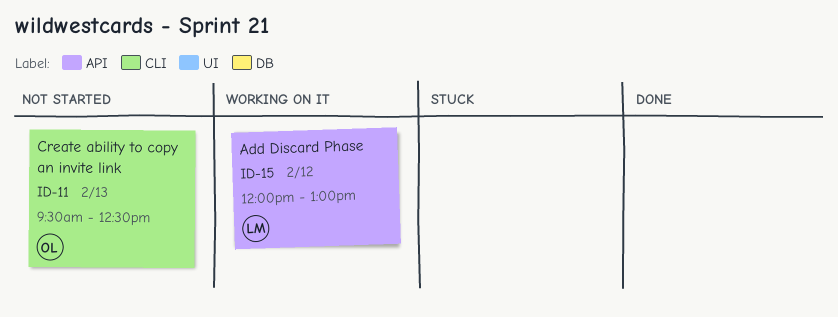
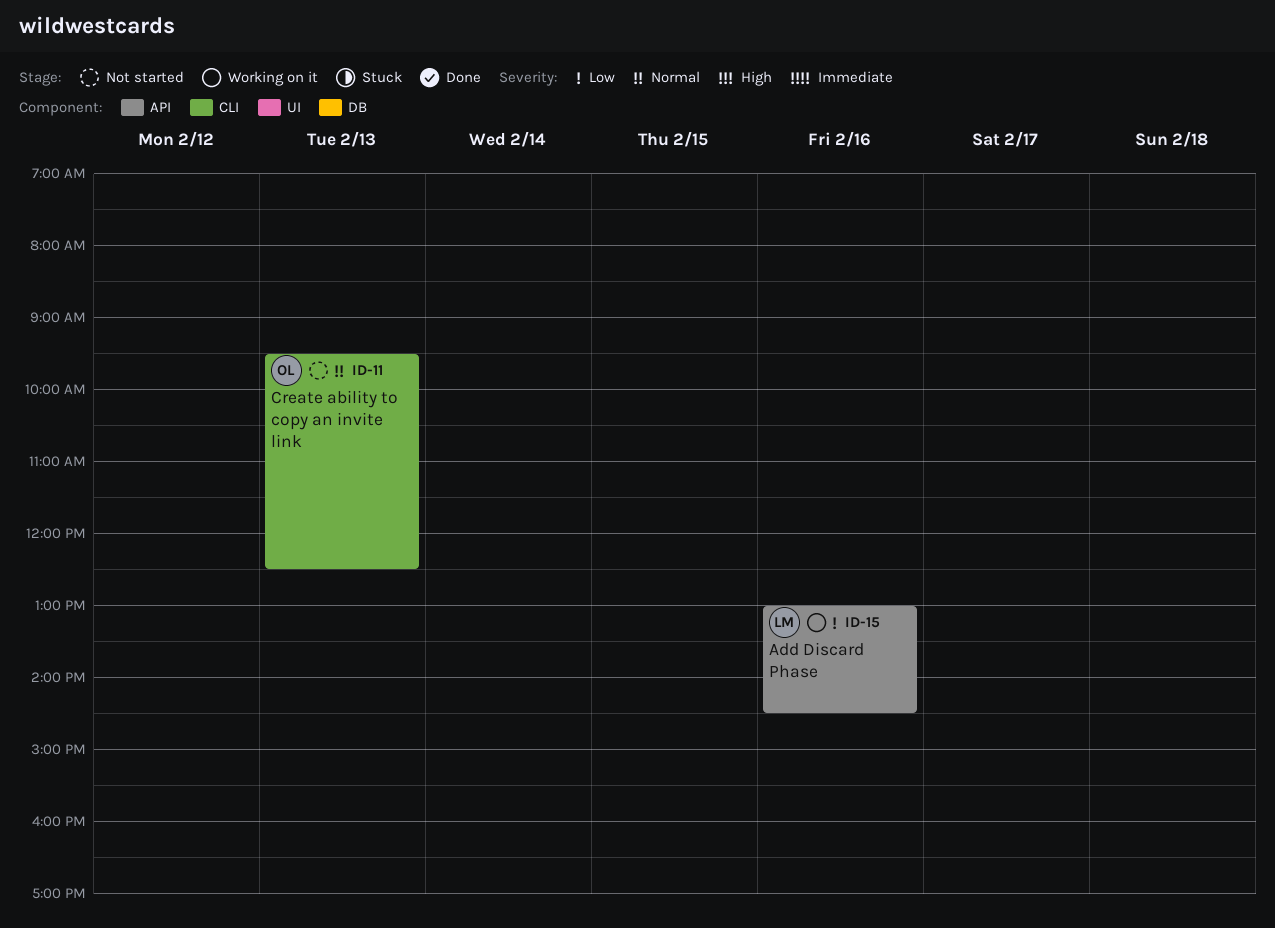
ID-15, day: Feb 12 -> Feb 16
ID-15, begins: 12:00 -> 13:00
ID-15, ends: 13:00 -> 14:30

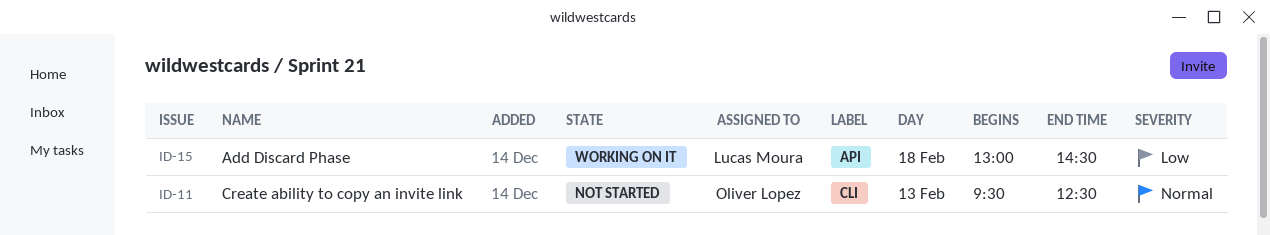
ID-15, day: Feb 16 -> Feb 18

